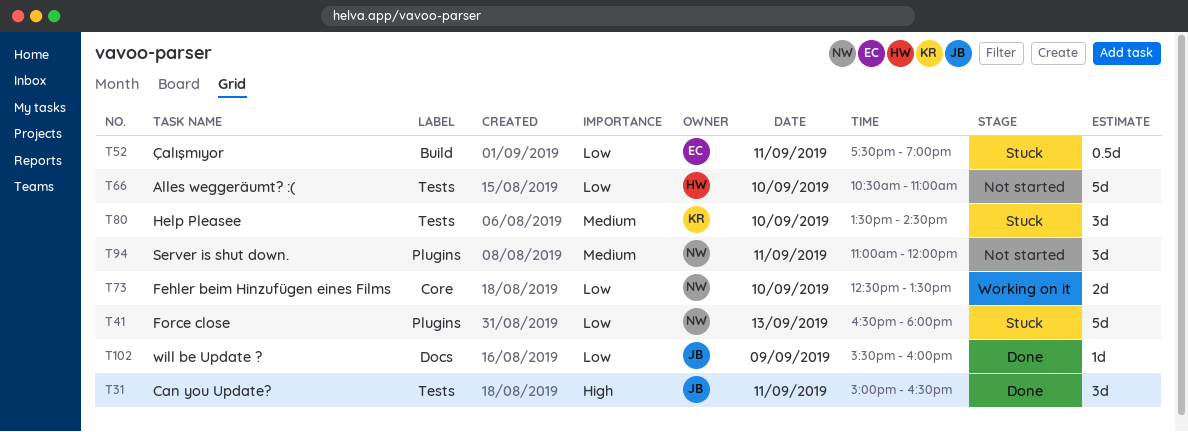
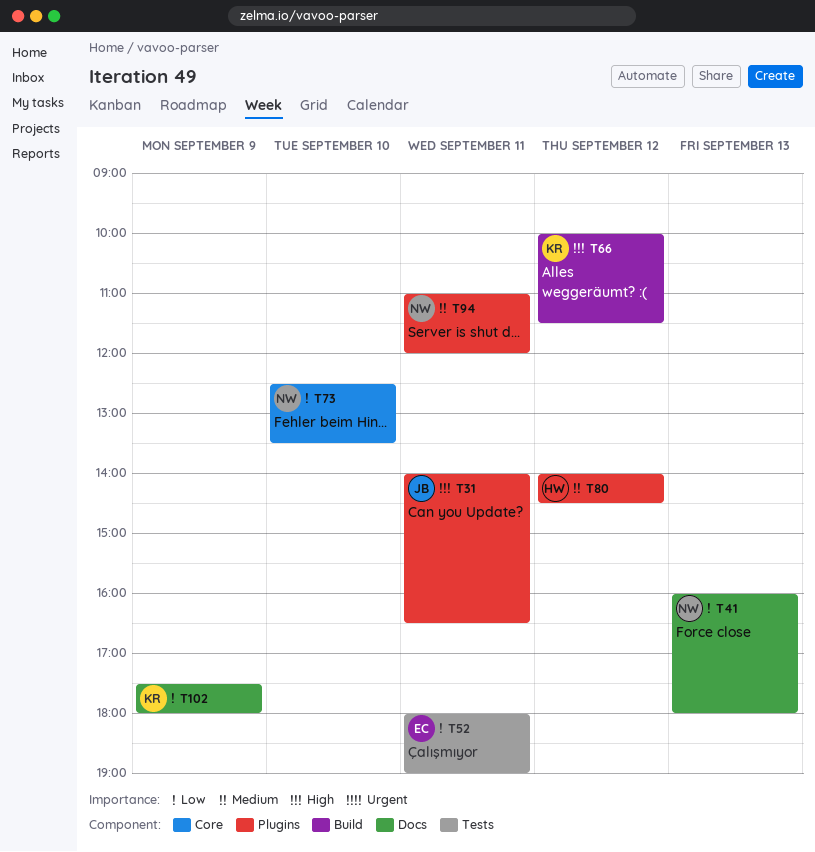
T31, label: Tests -> Plugins
T31, begins: 15:00 -> 14:00
T41, label: Plugins -> Docs
T41, begins: 16:30 -> 16:00
T52, label: Build -> Tests
T52, begins: 17:30 -> 18:00
T66, owner: HW -> KR
T66, priority: Low -> High
T66, label: Tests -> Build
T66, day: Sep 10 -> Sep 12
T66, begins: 10:30 -> 10:00
T66, ends: 11:00 -> 11:30
T80, owner: KR -> HW
T80, label: Tests -> Plugins
T80, day: Sep 10 -> Sep 12
T80, begins: 13:30 -> 14:00
T102, owner: JB -> KR
T102, begins: 15:30 -> 17:30
T102, ends: 16:00 -> 18:00

